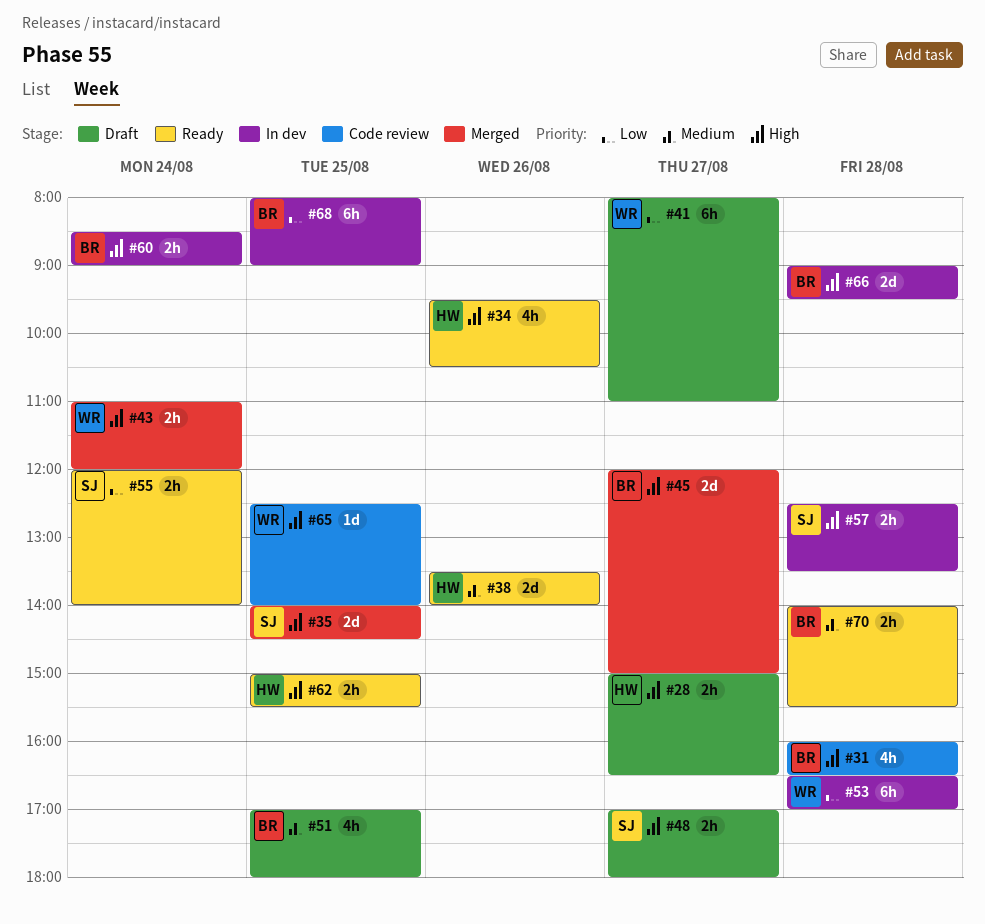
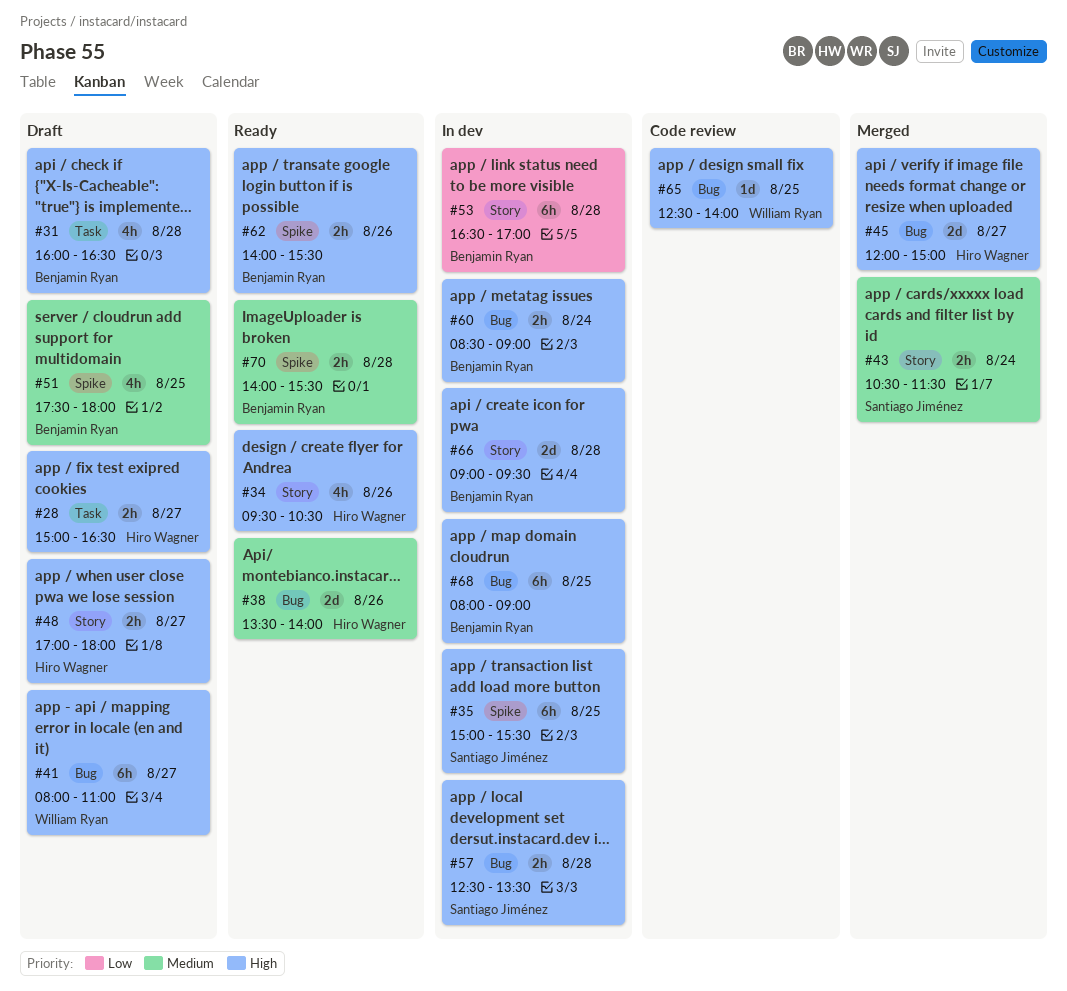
#31, status: Code review -> Draft
#35, status: Merged -> In dev
#35, estimate: 2d -> 6h
#35, begins: 14:00 -> 15:00
#35, ends: 14:30 -> 15:30
#41, priority: Low -> High
#43, owner: William Ryan -> Santiago Jiménez
#43, priority: High -> Medium
#43, begins: 11:00 -> 10:30
#43, ends: 12:00 -> 11:30
#45, owner: Benjamin Ryan -> Hiro Wagner
#48, owner: Santiago Jiménez -> Hiro Wagner
#51, begins: 17:00 -> 17:30
#53, owner: William Ryan -> Benjamin Ryan
#55: present -> none
#62, owner: Hiro Wagner -> Benjamin Ryan
#62, day: Aug 25 -> Aug 26
#62, begins: 15:00 -> 14:00
#68, priority: Low -> High

